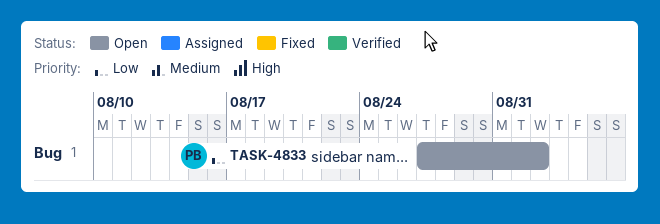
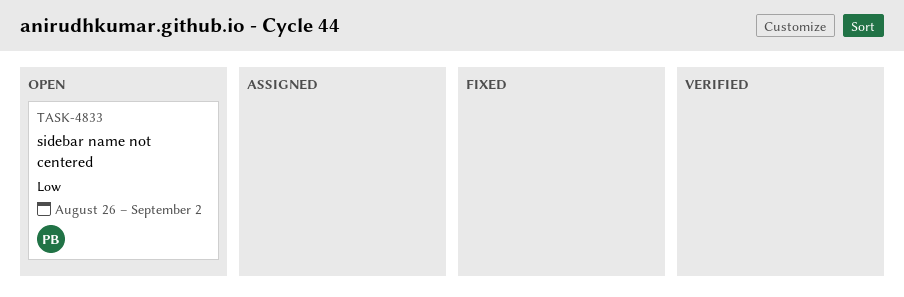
TASK-4833, start: Aug 27 -> Aug 26

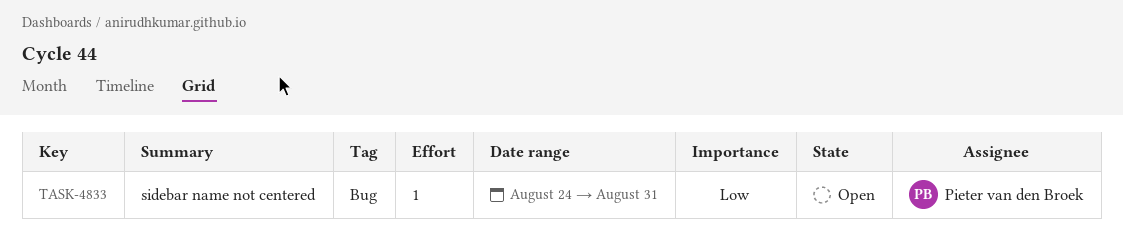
TASK-4833, start: Aug 26 -> Aug 24
TASK-4833, due: Sep 2 -> Aug 31

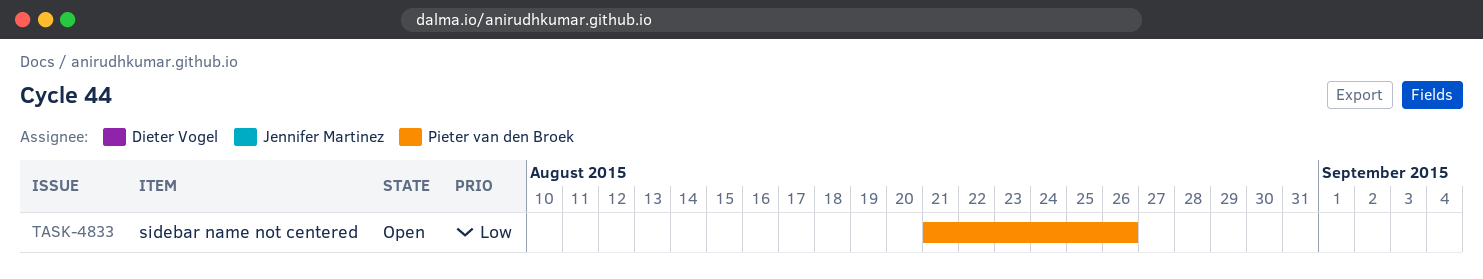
TASK-4833, start: Aug 24 -> Aug 21
TASK-4833, due: Aug 31 -> Aug 26

